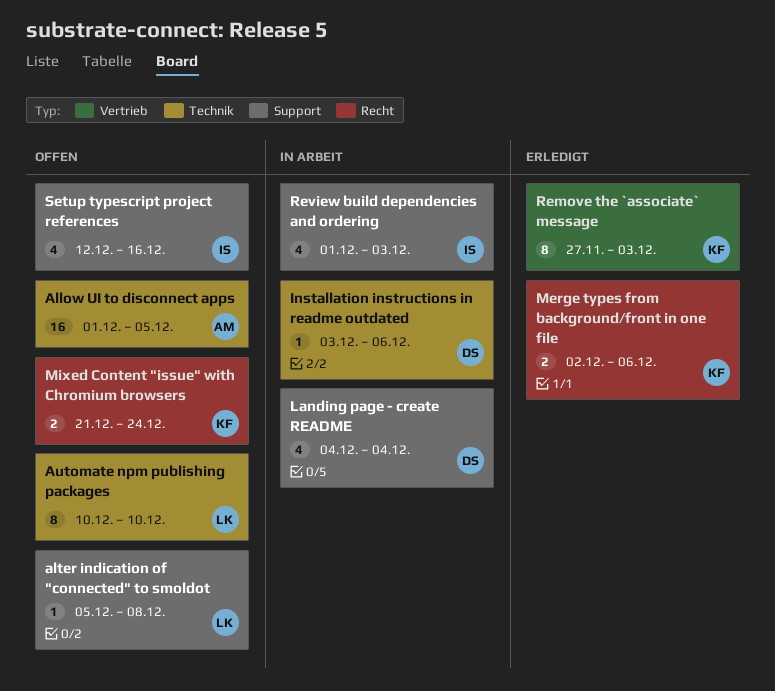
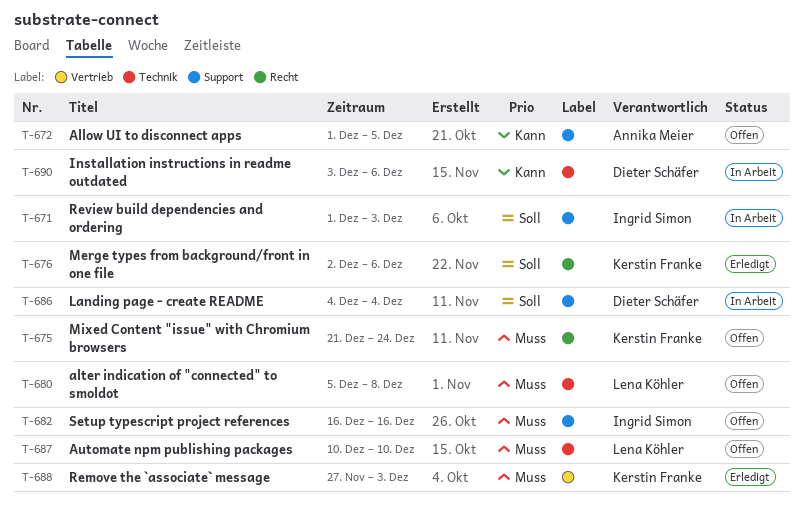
Allow UI to disconnect apps, label: Technik -> Support
alter indication of "connected" to smoldot, label: Support -> Technik
Setup typescript project references, start: Dec 12 -> Dec 16

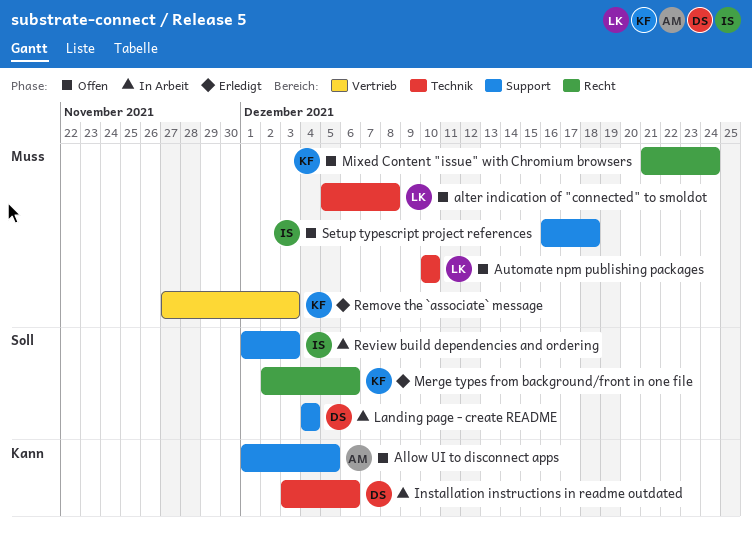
Setup typescript project references, due: Dec 16 -> Dec 18

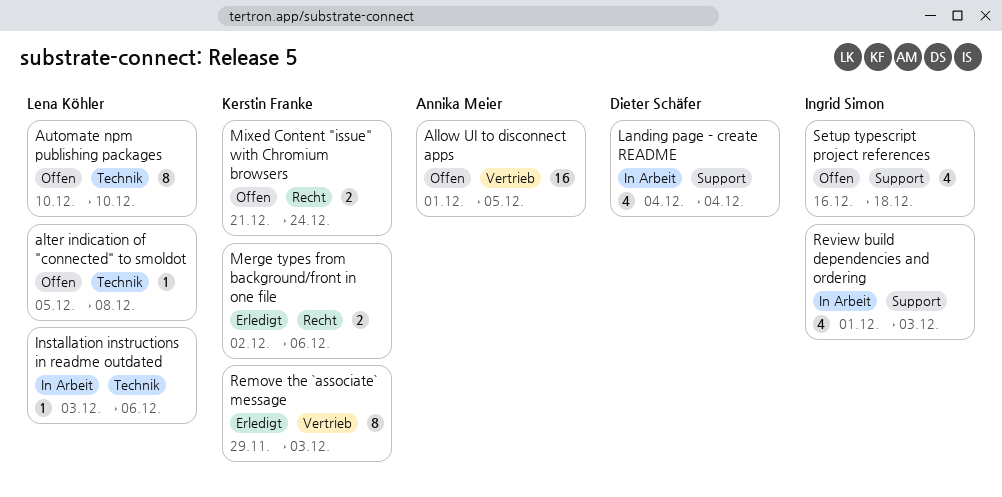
Allow UI to disconnect apps, label: Support -> Vertrieb
Installation instructions in readme outdated, owner: Dieter Schäfer -> Lena Köhler
Remove the `associate` message, start: Nov 27 -> Nov 29

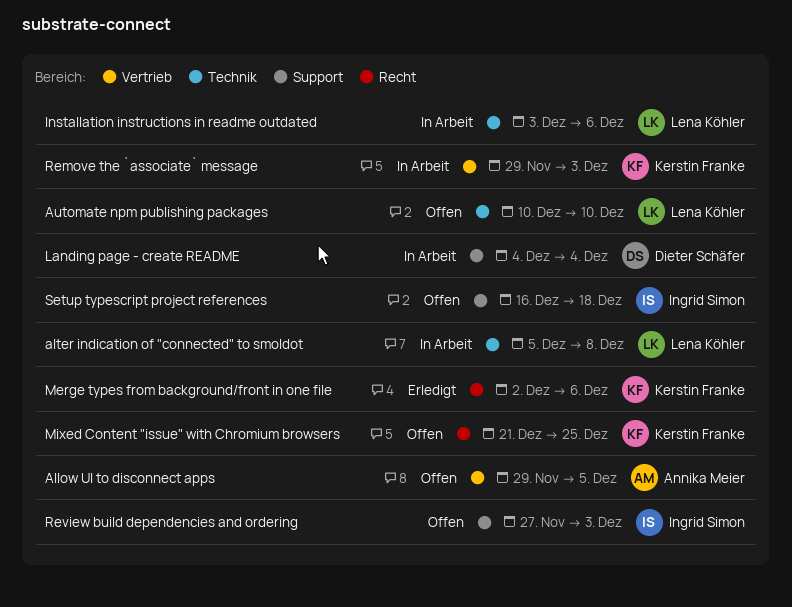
Allow UI to disconnect apps, start: Dec 1 -> Nov 29
alter indication of "connected" to smoldot, status: Offen -> In Arbeit
Mixed Content "issue" with Chromium browsers, due: Dec 24 -> Dec 25
Remove the `associate` message, status: Erledigt -> In Arbeit
Review build dependencies and ordering, status: In Arbeit -> Offen
Review build dependencies and ordering, start: Dec 1 -> Nov 27

